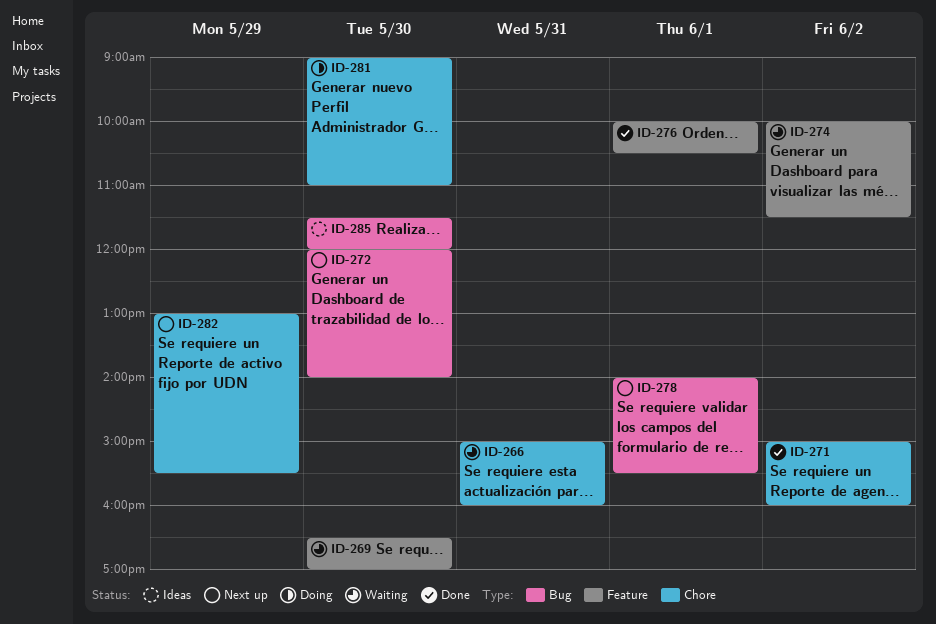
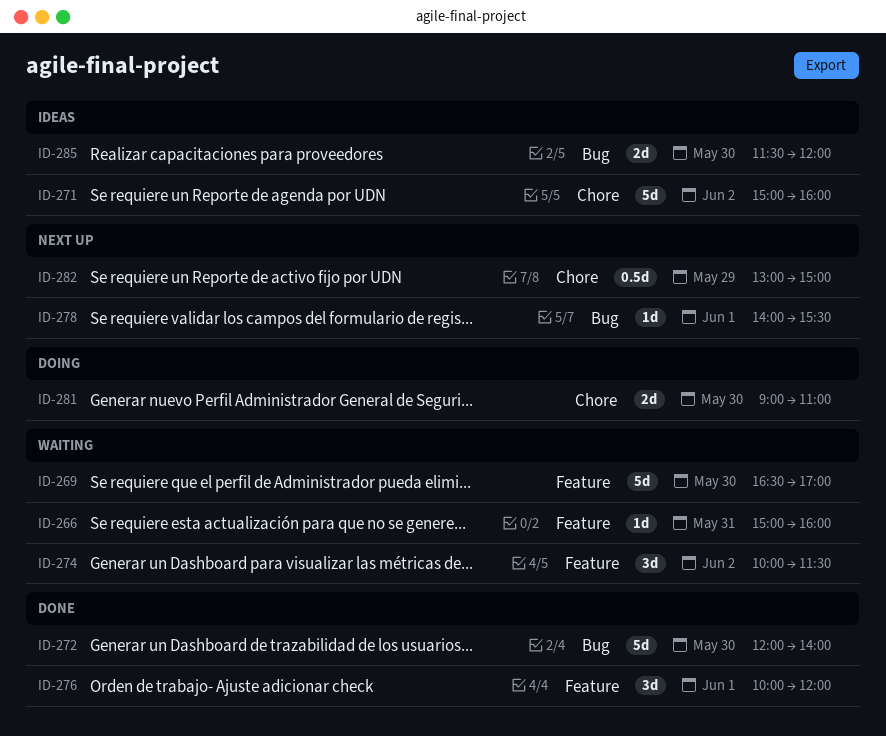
ID-266, label: Chore -> Feature
ID-271, status: Done -> Ideas
ID-272, status: Next up -> Done
ID-276, ends: 10:30 -> 12:00
ID-282, ends: 15:30 -> 15:00

